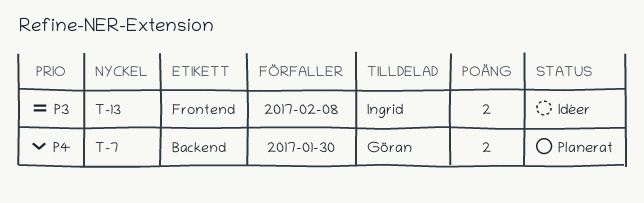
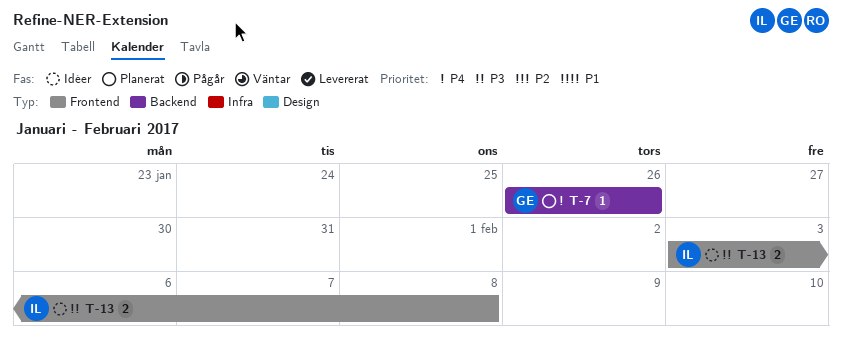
T-7, estimate: 2 -> 1
T-7, due: Jan 30 -> Jan 26

